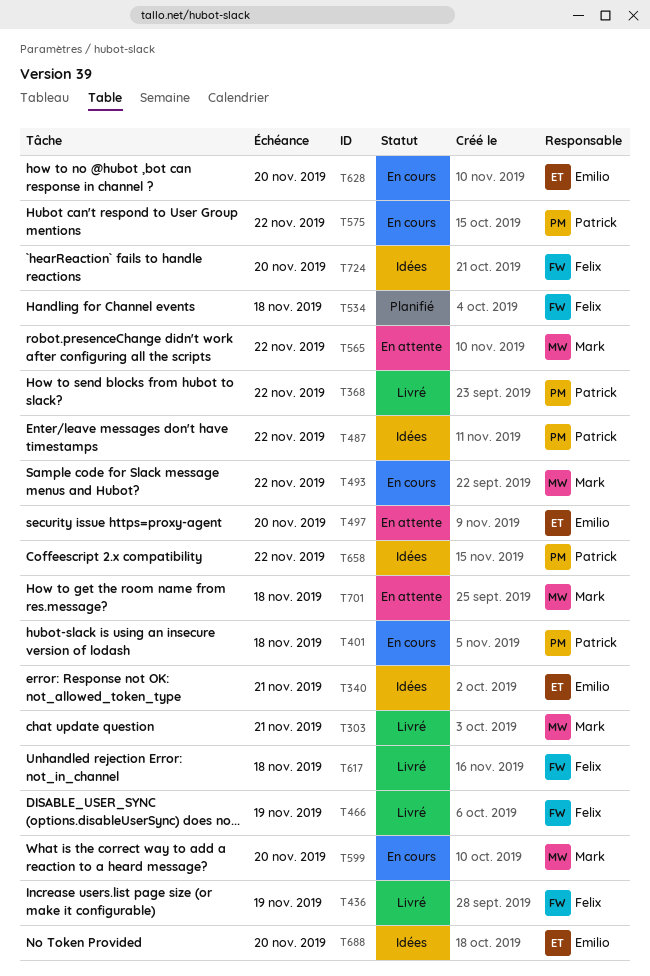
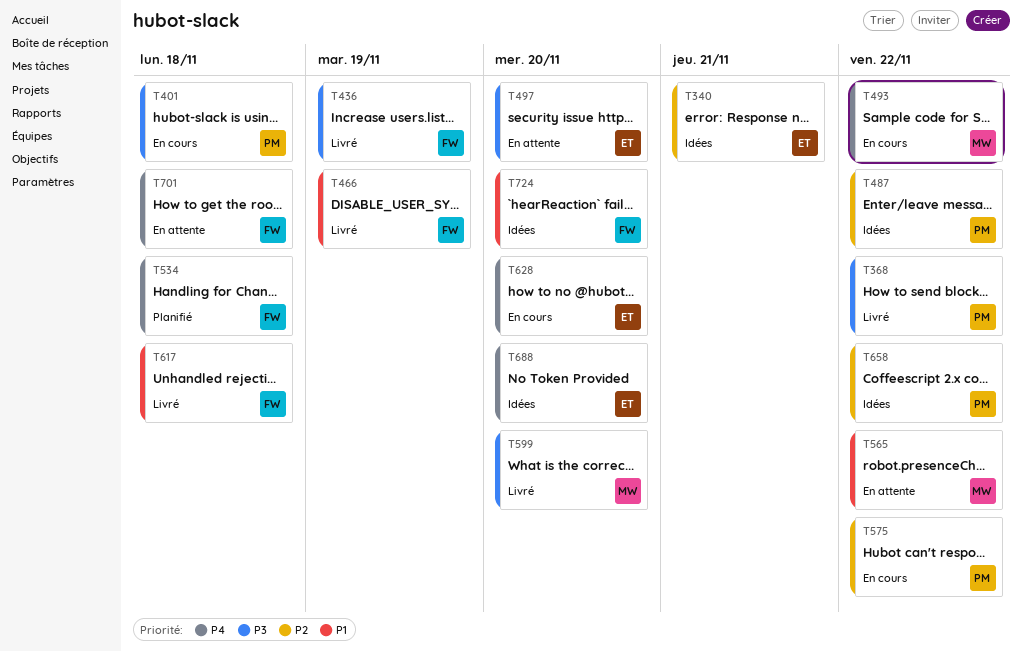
T303: present -> none
T599, status: En cours -> Livré
T701, owner: Mark -> Felix

